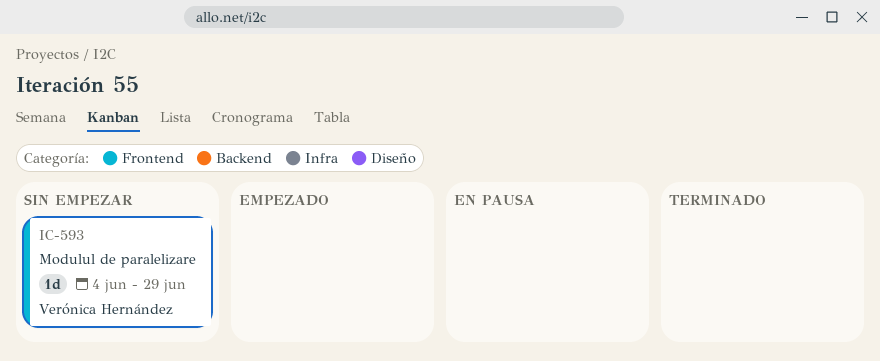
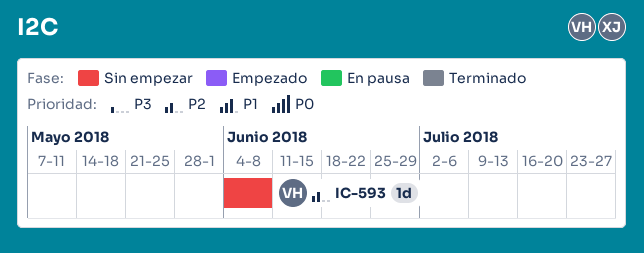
IC-593, due: Jun 29 -> Jun 8

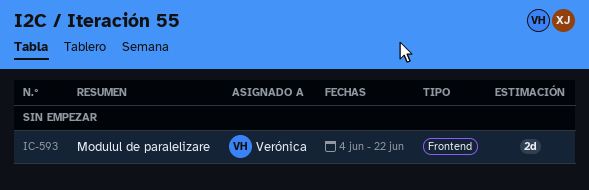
IC-593, estimate: 1d -> 2d
IC-593, due: Jun 8 -> Jun 22

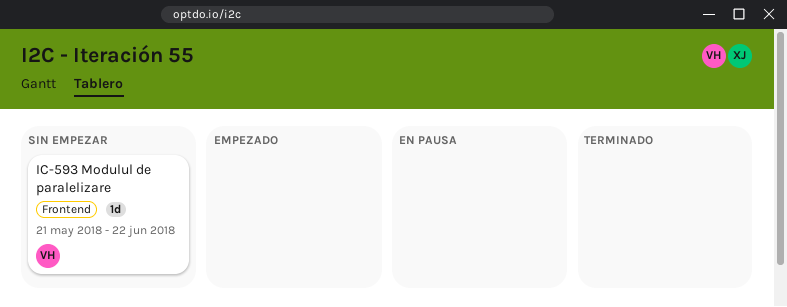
IC-593, estimate: 2d -> 1d
IC-593, start: Jun 4 -> May 21

